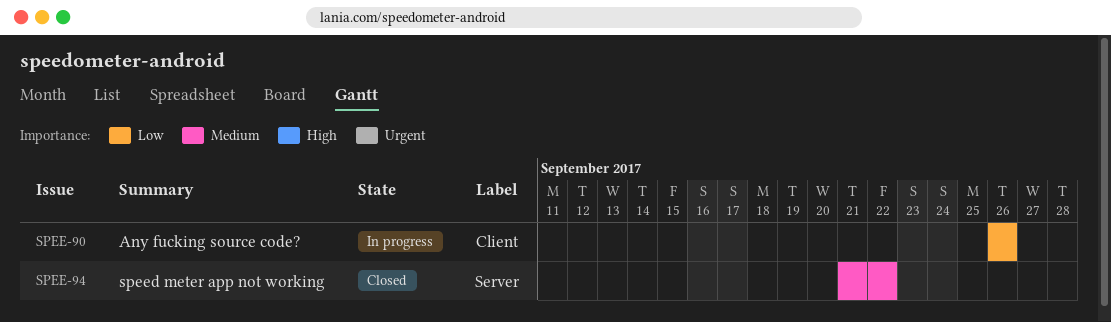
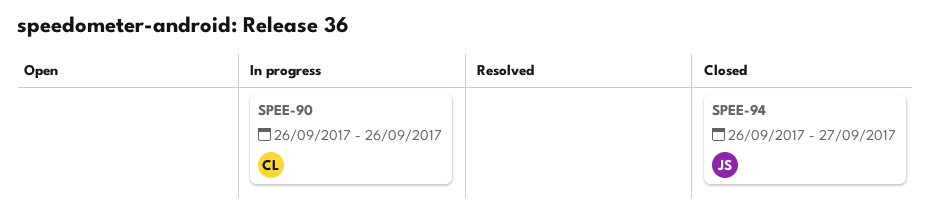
SPEE-94, start: Sep 21 -> Sep 26
SPEE-94, due: Sep 22 -> Sep 27

